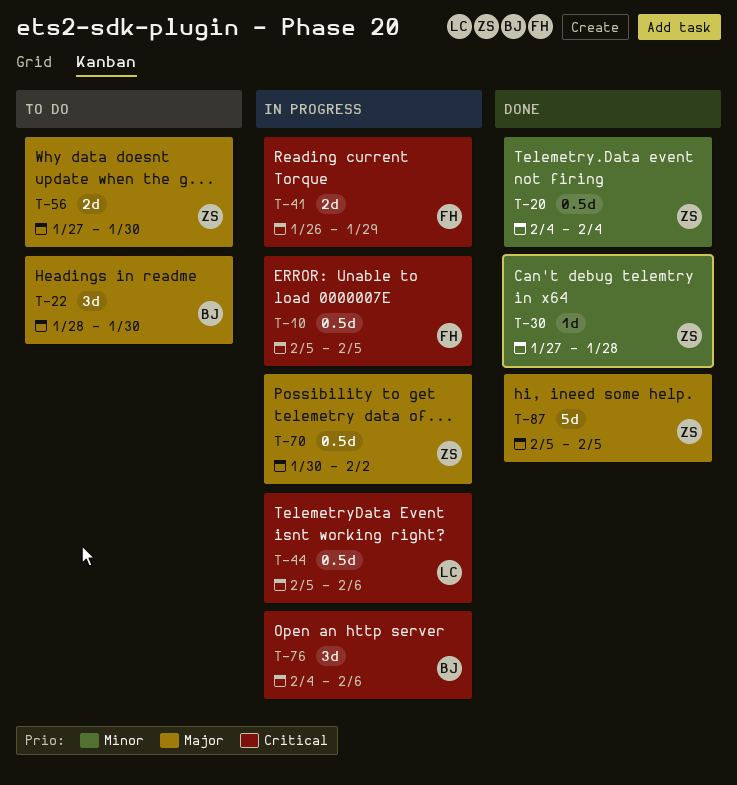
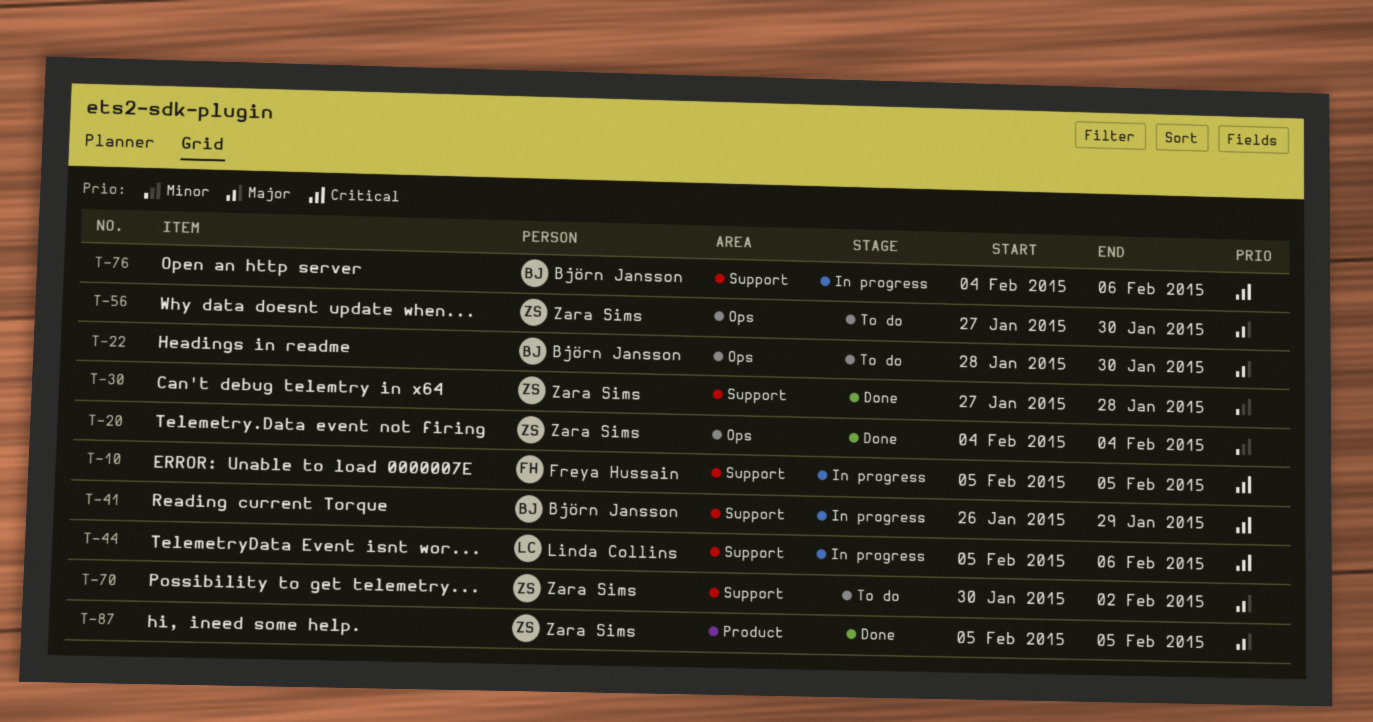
T-41, owner: Freya Hussain -> Björn Jansson
T-70, status: In progress -> To do

